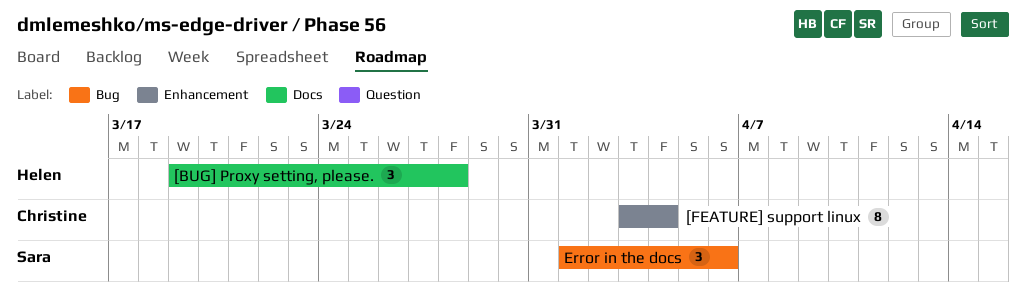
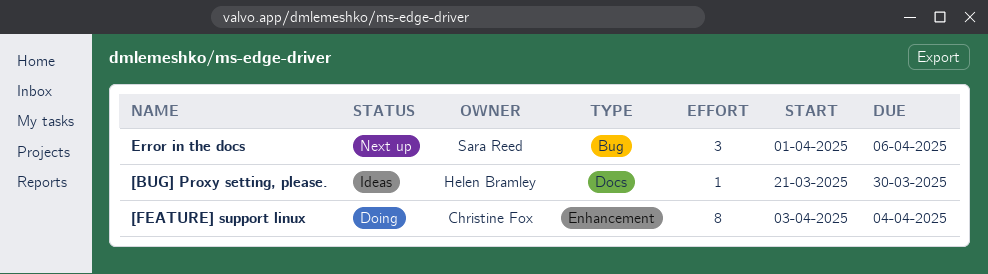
[BUG] Proxy setting, please., estimate: 3 -> 1
[BUG] Proxy setting, please., start: Mar 19 -> Mar 21
[BUG] Proxy setting, please., due: Mar 28 -> Mar 30

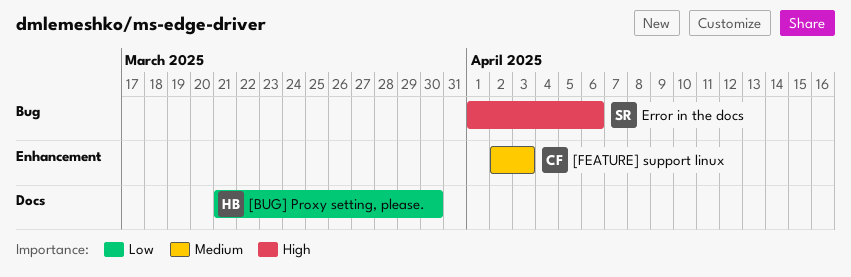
[FEATURE] support linux, start: Apr 3 -> Apr 2
[FEATURE] support linux, due: Apr 4 -> Apr 3

